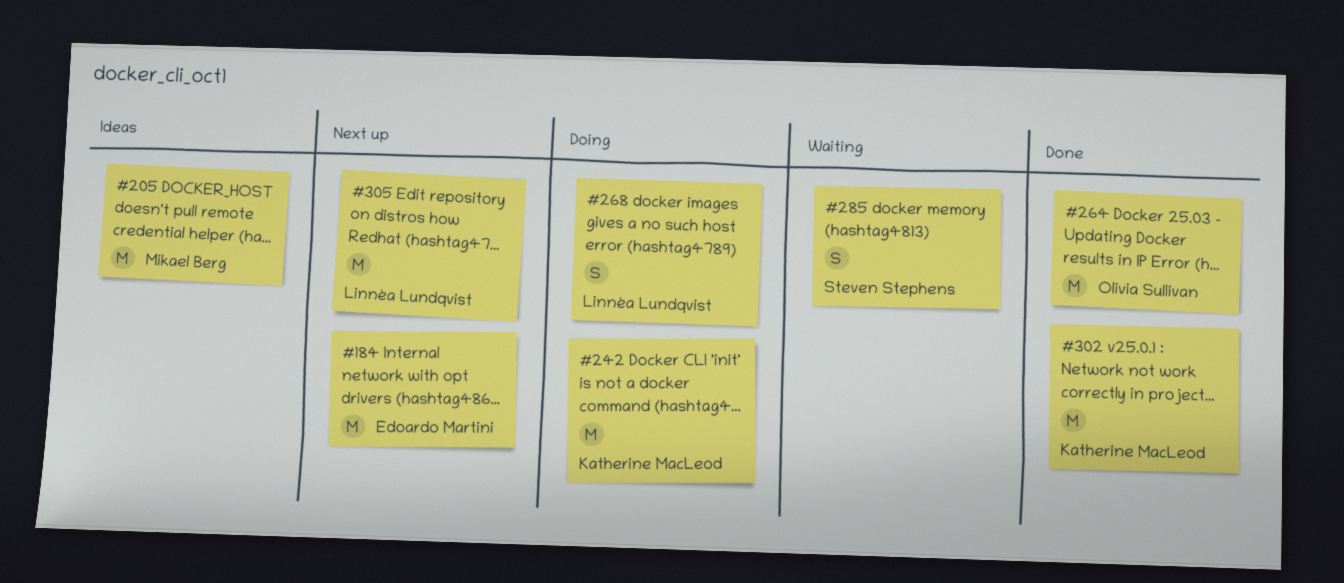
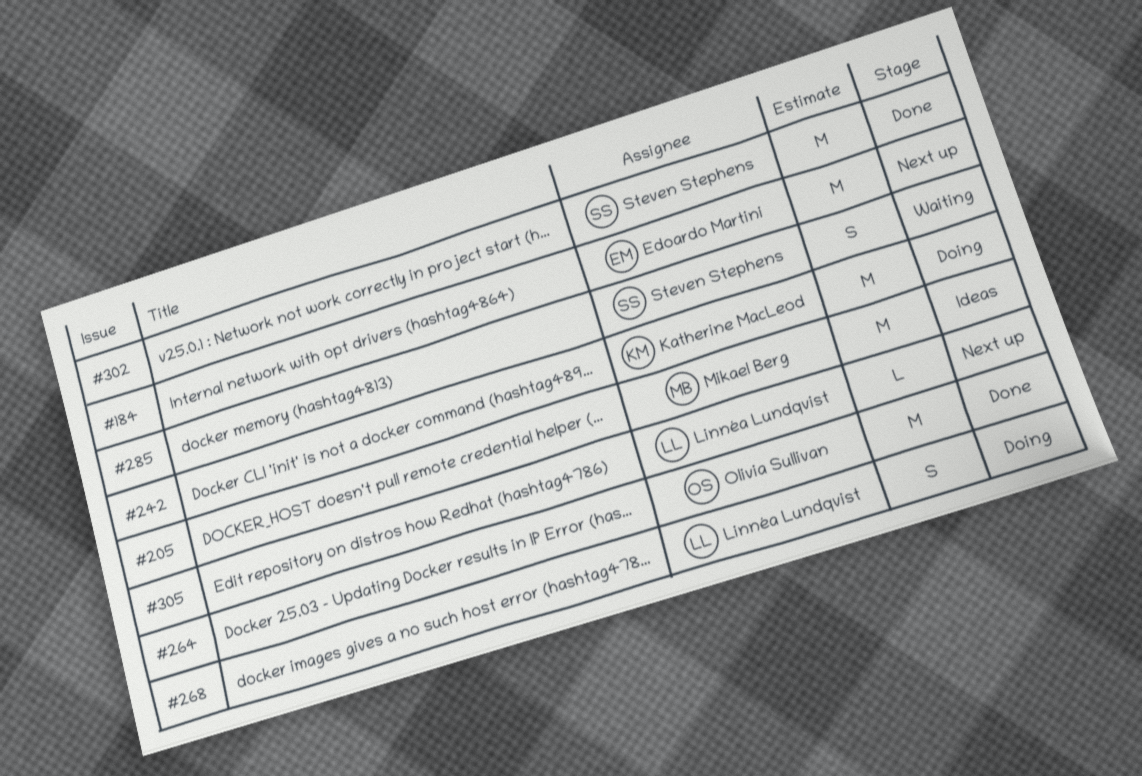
#302, owner: Katherine MacLeod -> Steven Stephens
#305, estimate: M -> L

